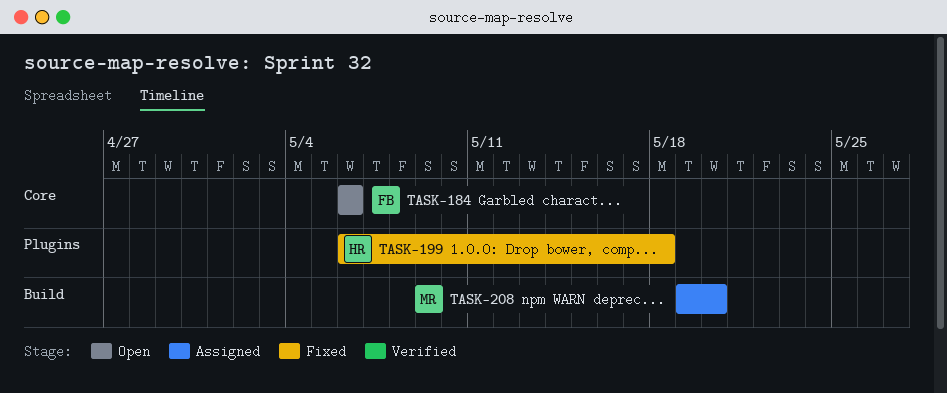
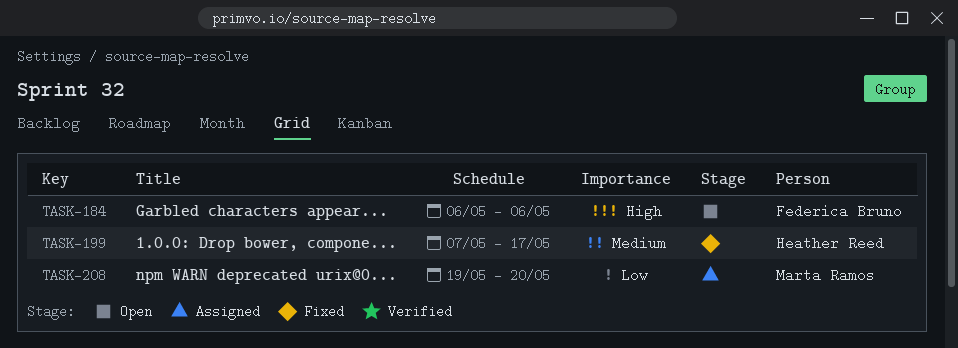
TASK-199, start: May 6 -> May 7
TASK-199, due: May 18 -> May 17

